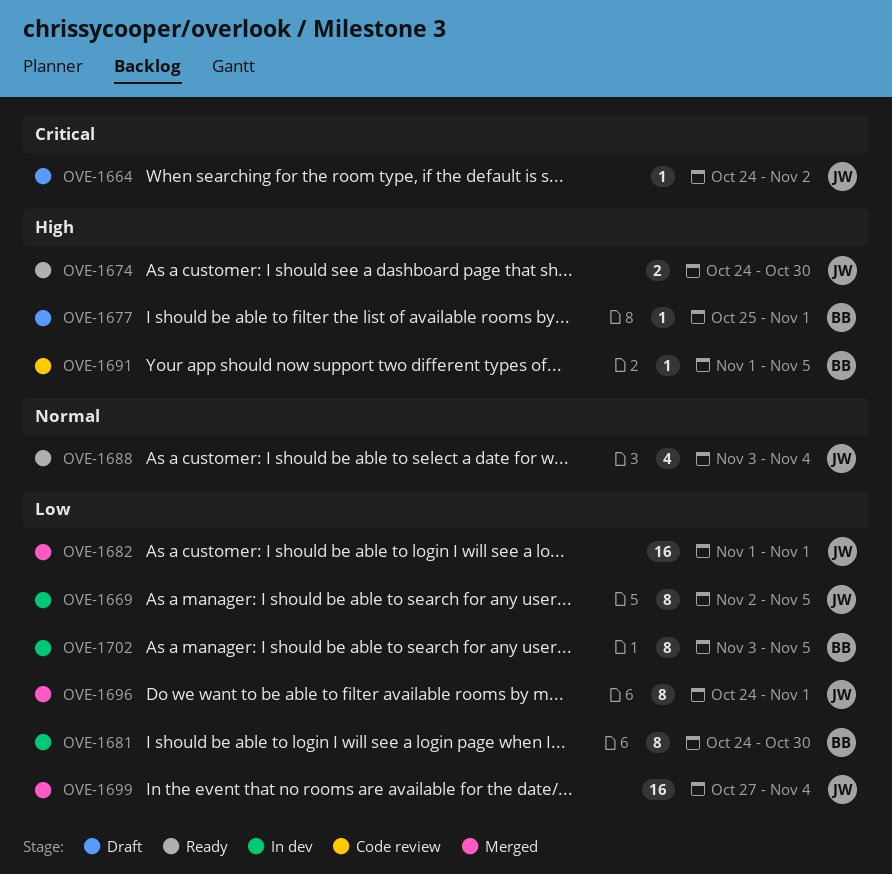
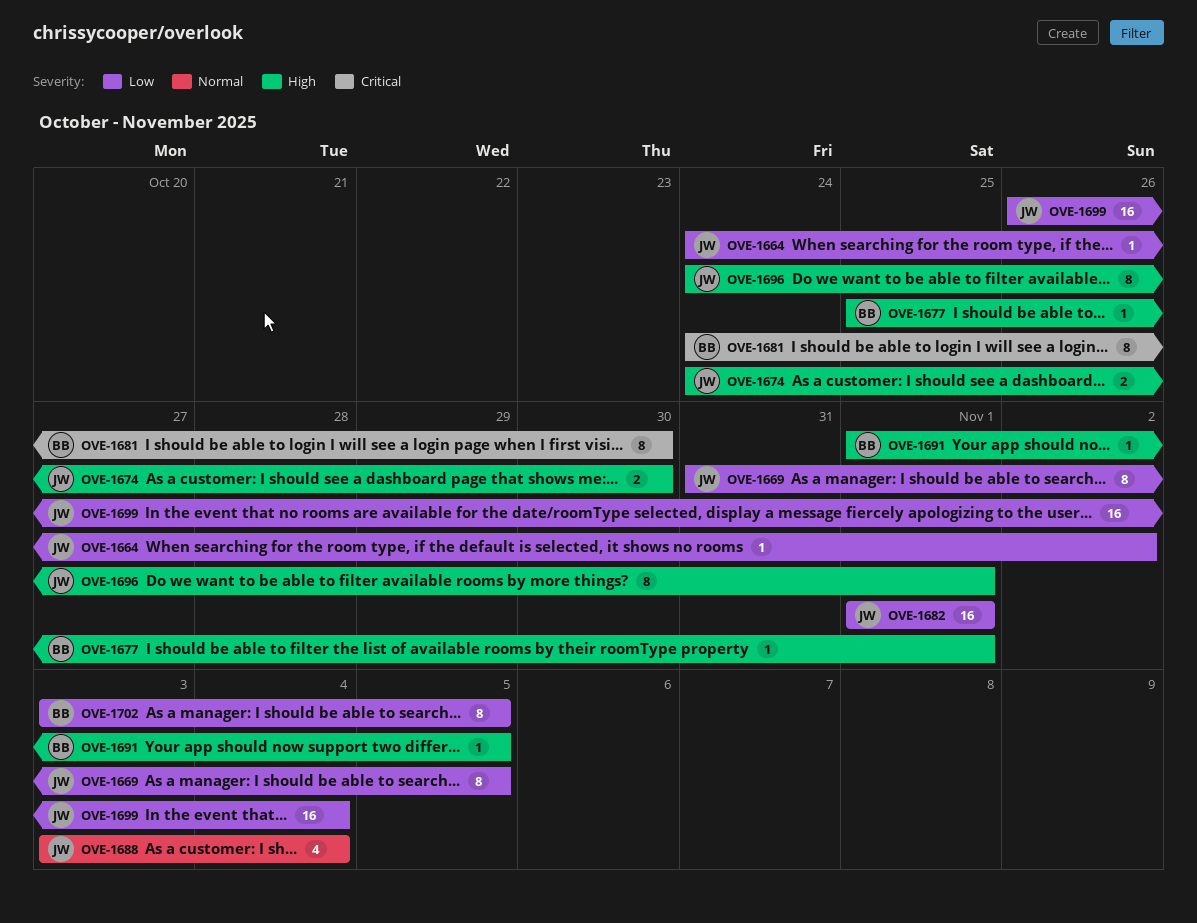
OVE-1664, priority: Critical -> Low
OVE-1669, start: Nov 2 -> Oct 31
OVE-1681, priority: Low -> Critical
OVE-1696, priority: Low -> High
OVE-1699, start: Oct 27 -> Oct 26

